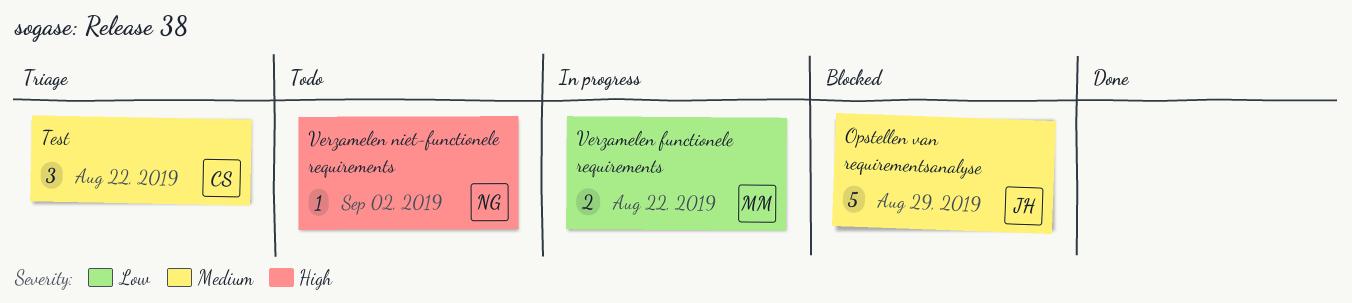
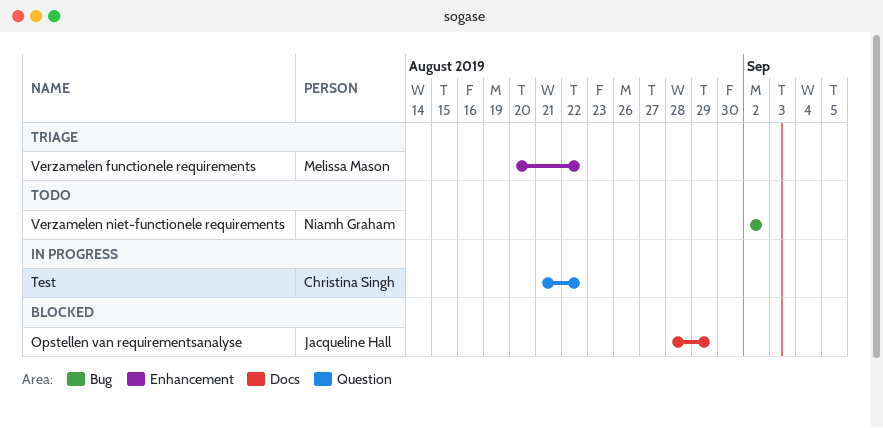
Test, status: Triage -> In progress
Verzamelen functionele requirements, status: In progress -> Triage

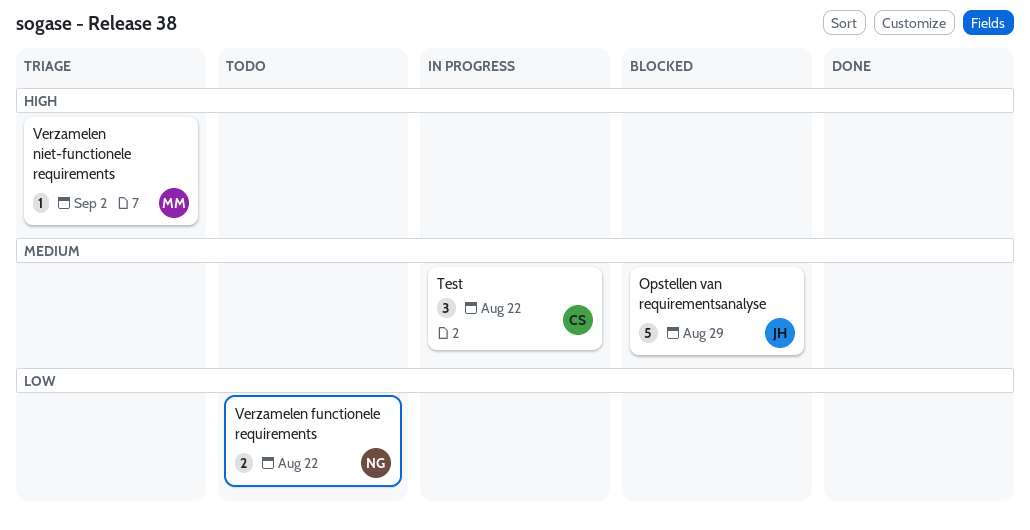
Verzamelen functionele requirements, status: Triage -> Todo
Verzamelen functionele requirements, owner: Melissa Mason -> Niamh Graham
Verzamelen niet-functionele requirements, status: Todo -> Triage
Verzamelen niet-functionele requirements, owner: Niamh Graham -> Melissa Mason

